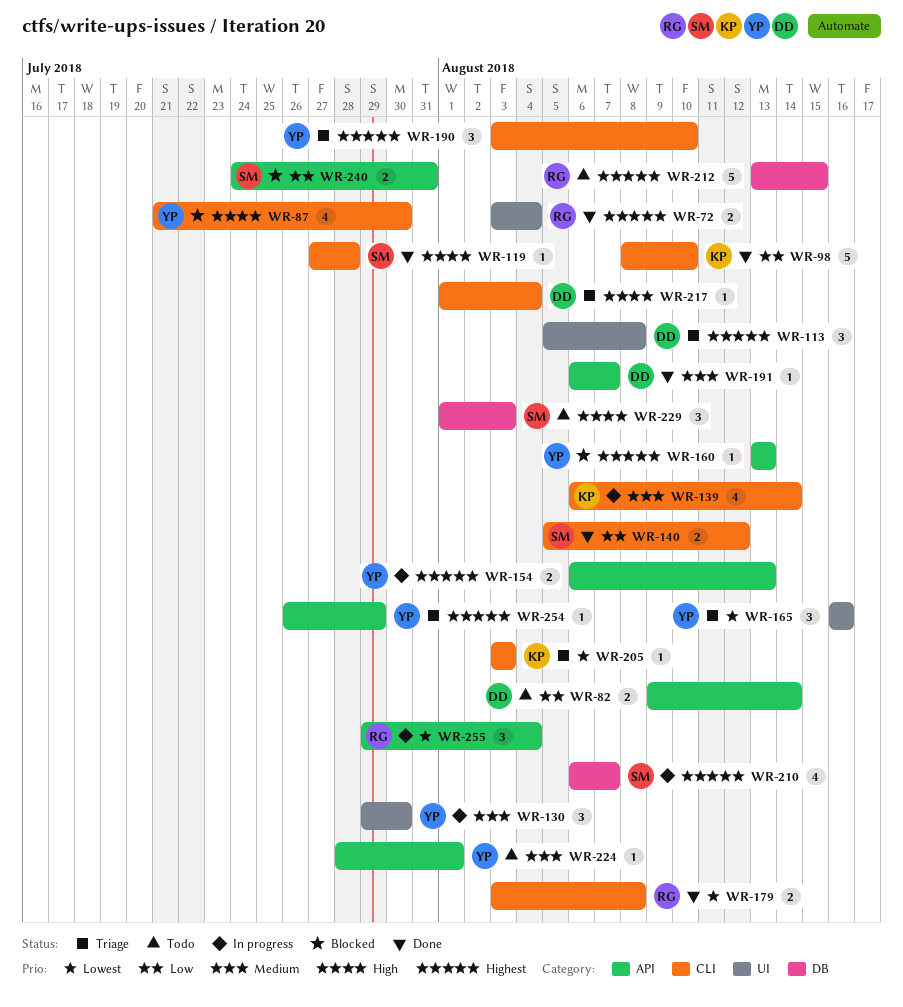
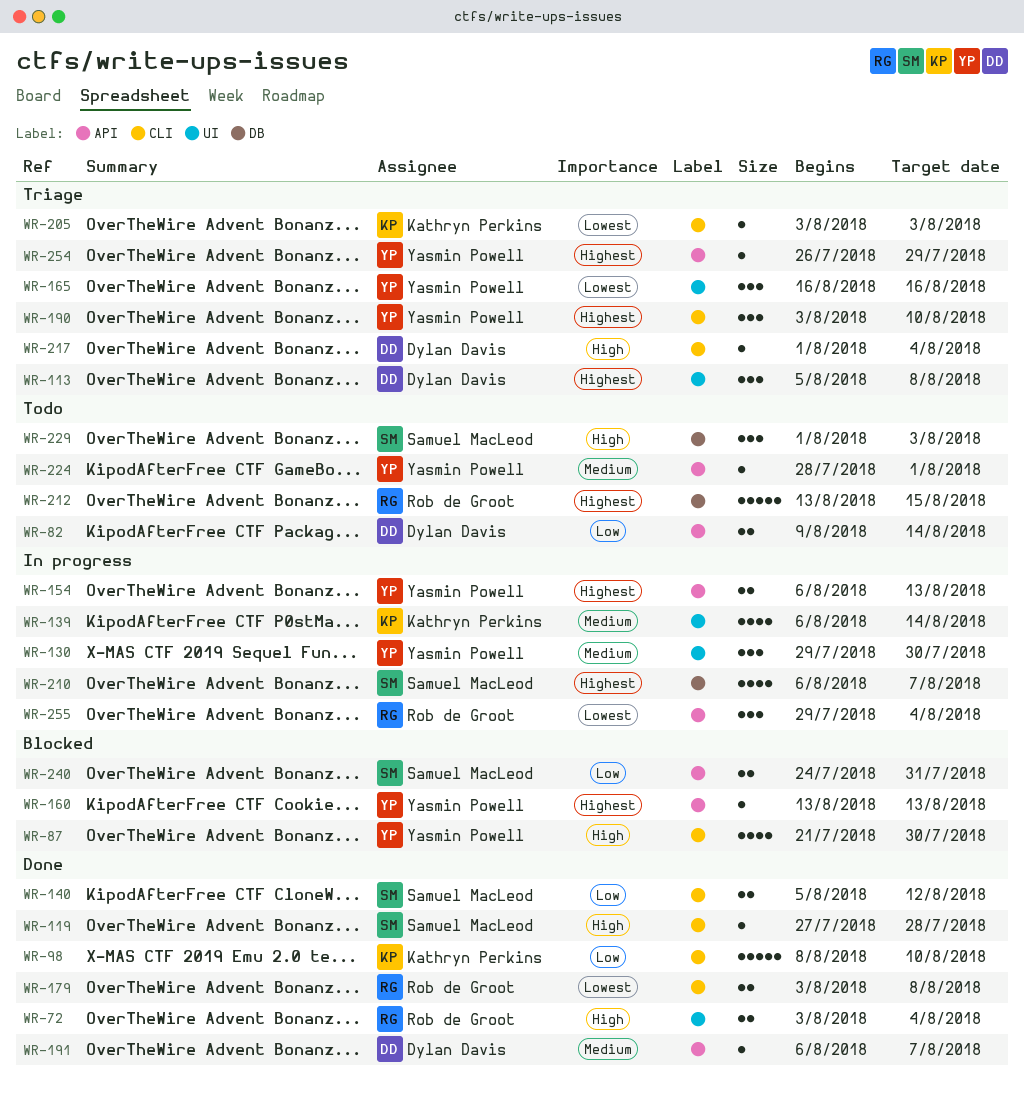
WR-72, priority: Highest -> High
WR-139, label: CLI -> UI

